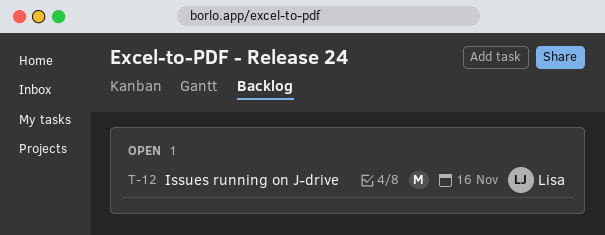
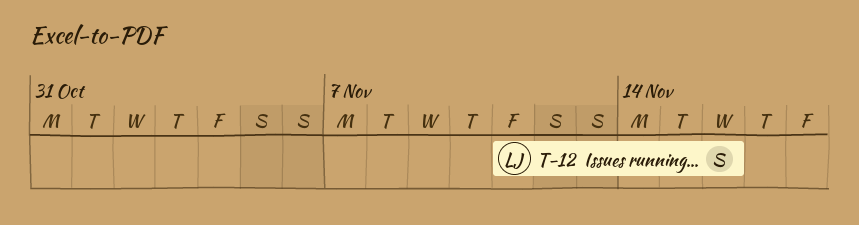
T-12, estimate: M -> S

